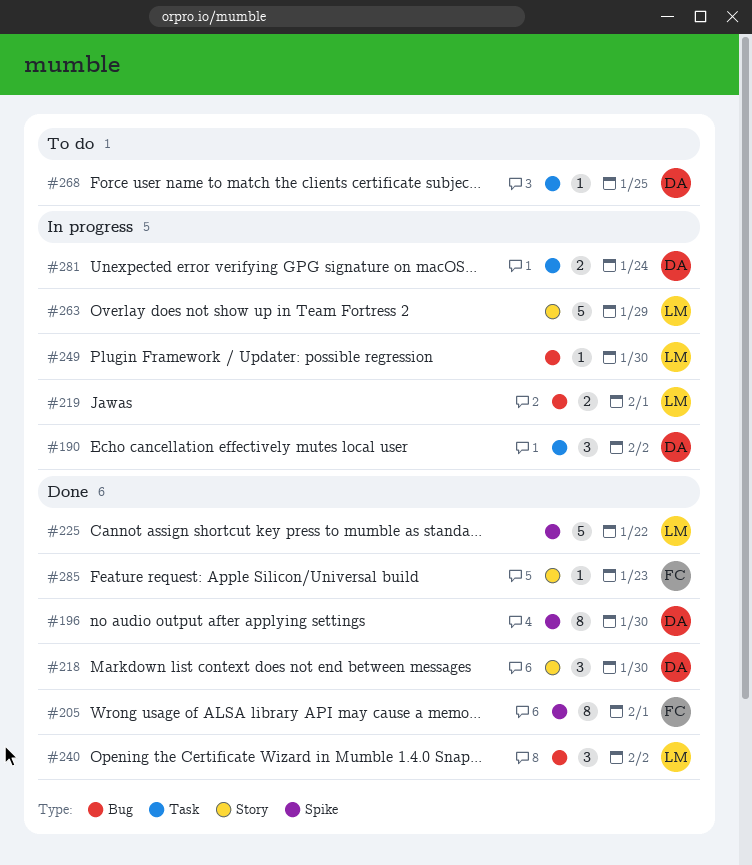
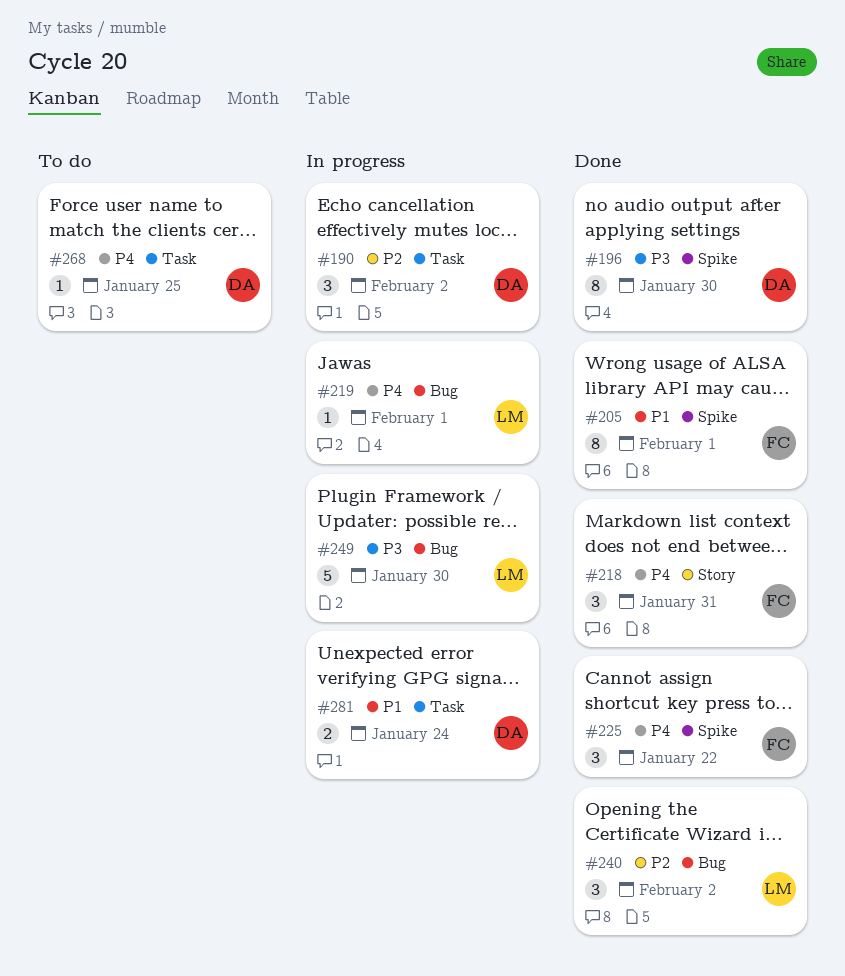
#218, owner: DA -> FC
#218, due: Jan 30 -> Jan 31
#219, estimate: 2 -> 1
#225, owner: LM -> FC
#225, estimate: 5 -> 3
#249, estimate: 1 -> 5
#263: present -> none
#285: present -> none

